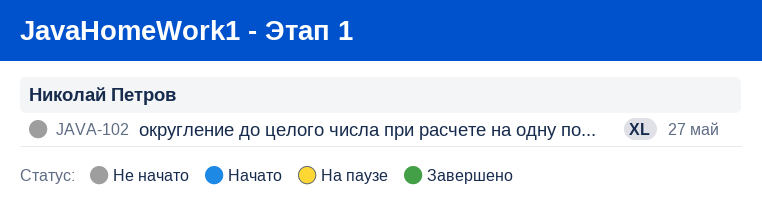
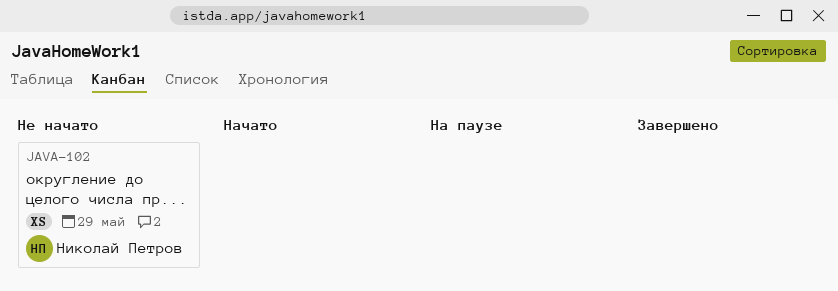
JAVA-102, estimate: XL -> XS
JAVA-102, due: May 27 -> May 29

